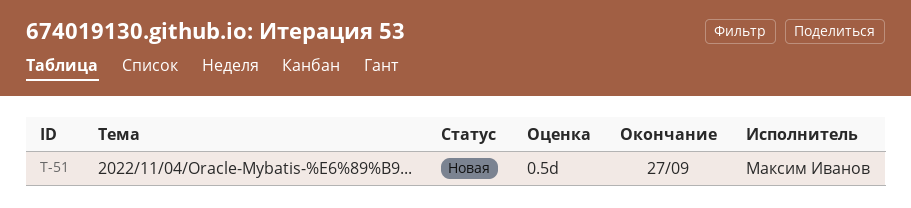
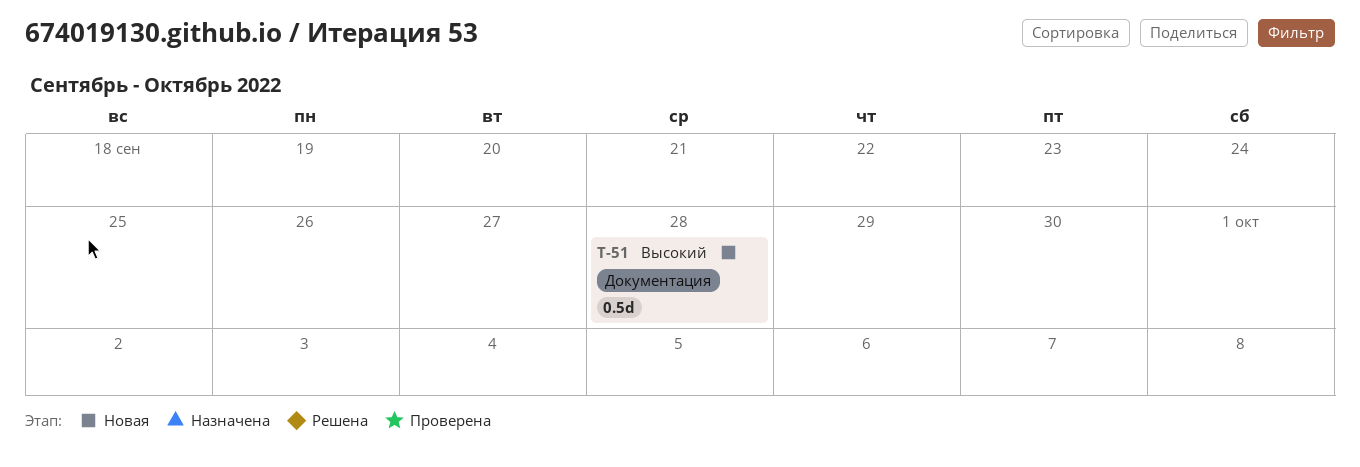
T-51, due: Sep 27 -> Sep 28

